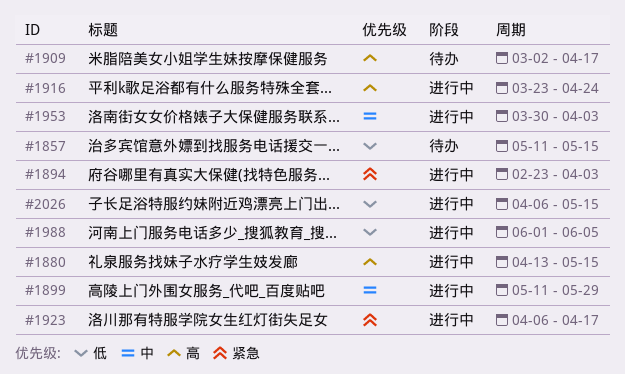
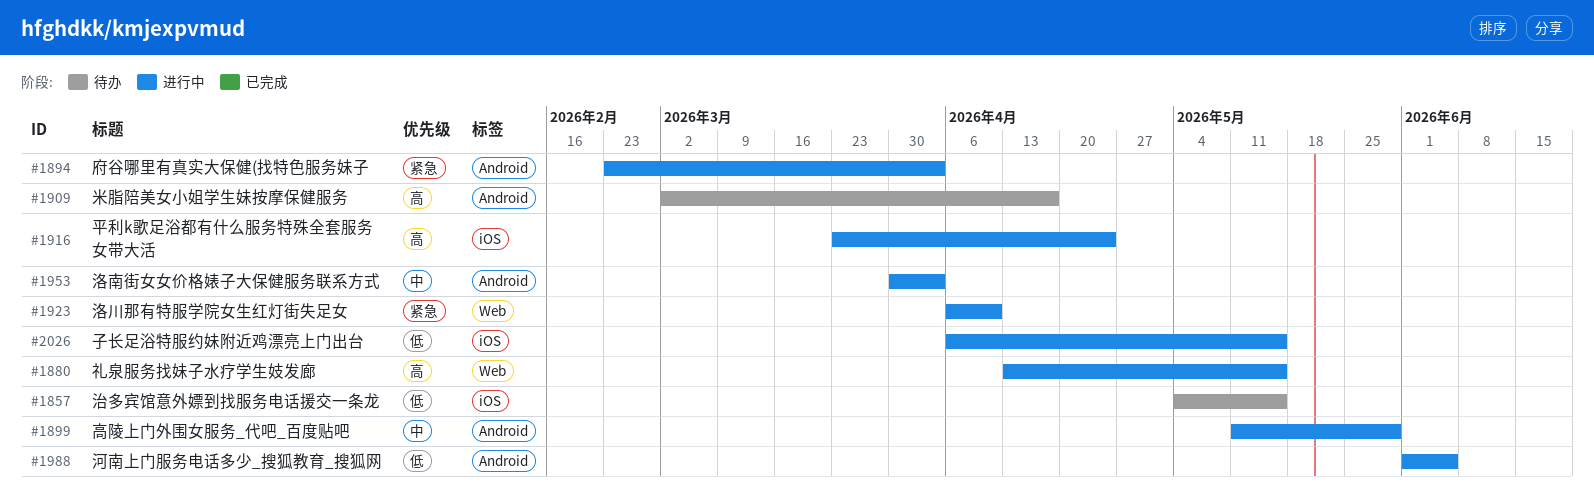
#1857, start: May 11 -> May 4
#1923, due: Apr 17 -> Apr 10

